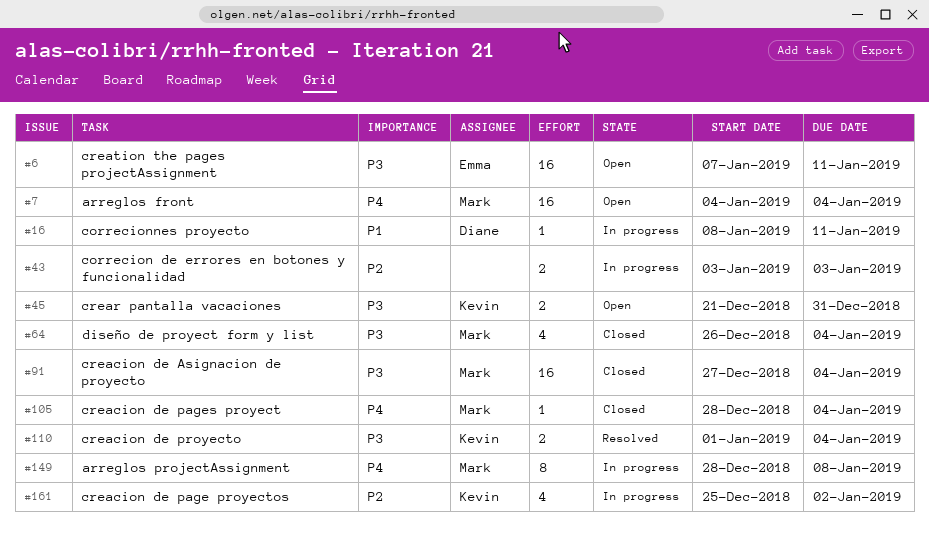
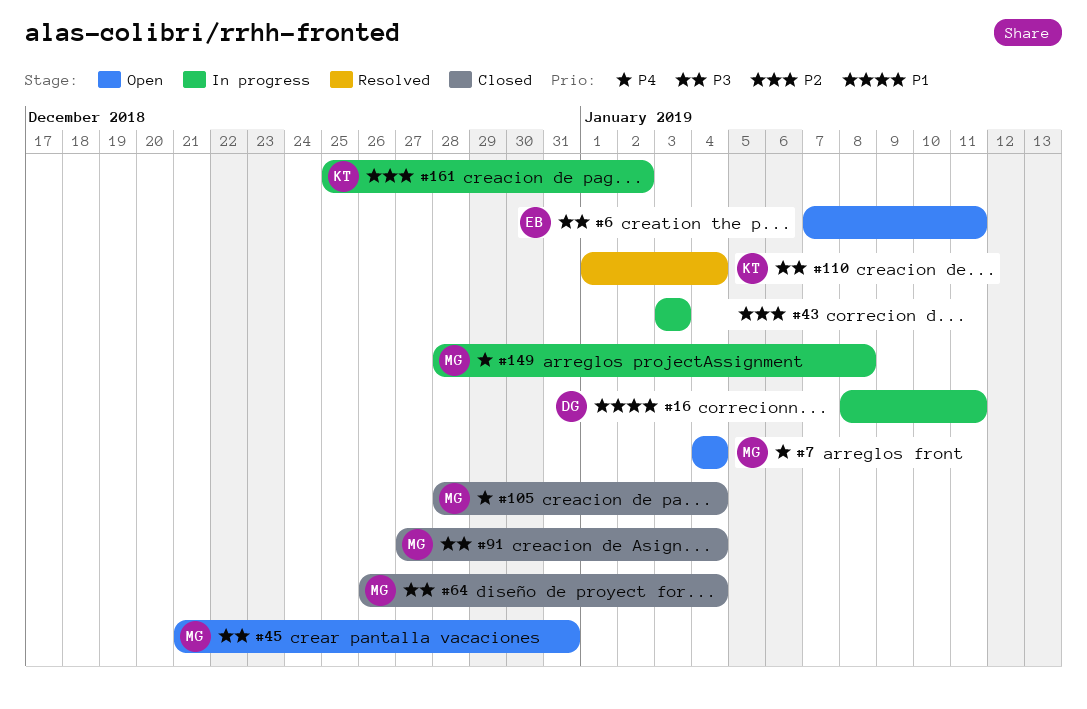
#45, owner: Kevin -> Mark

